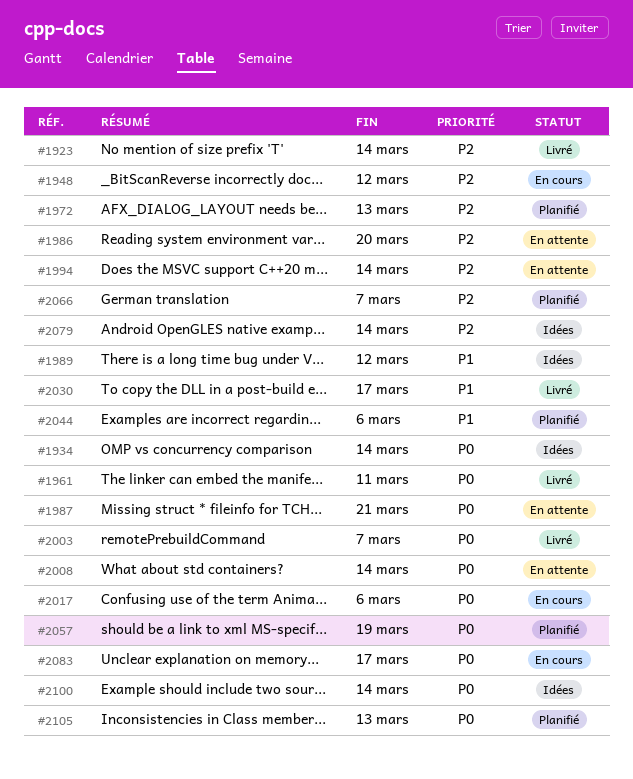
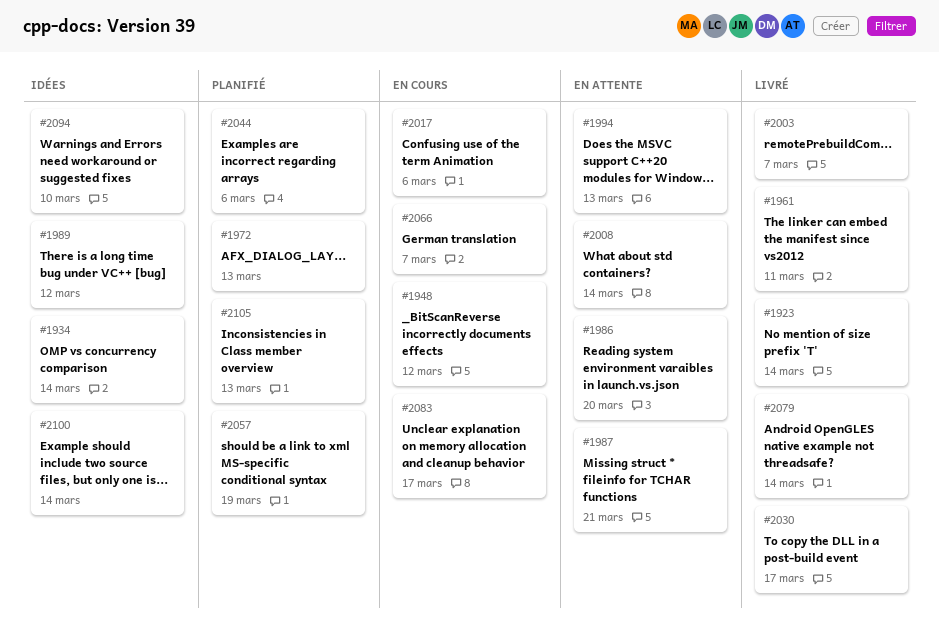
#1994, due: Mar 14 -> Mar 13
#2066, status: Planifié -> En cours
#2079, status: Idées -> Livré
#2094: none -> present

